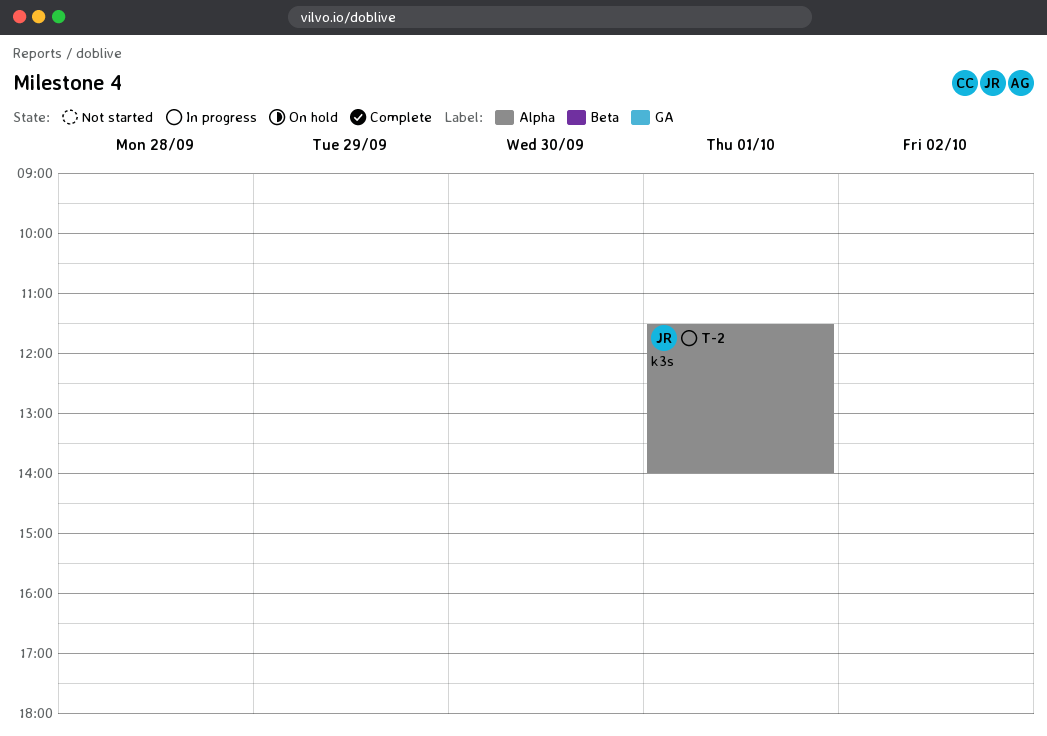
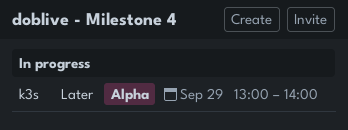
k3s, day: Oct 1 -> Sep 29
k3s, begins: 11:30 -> 13:00

